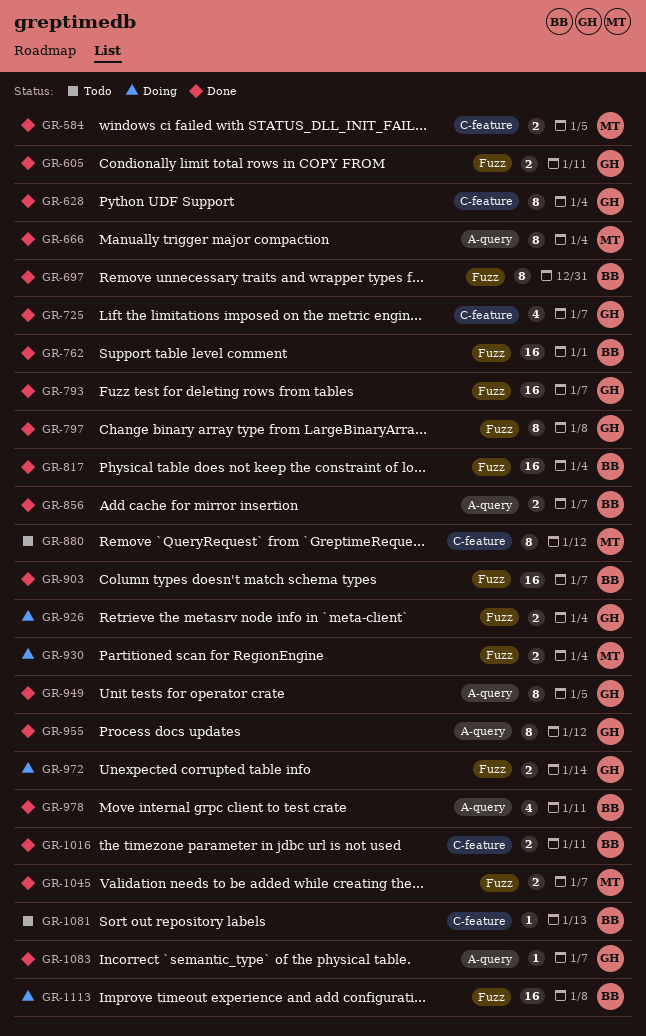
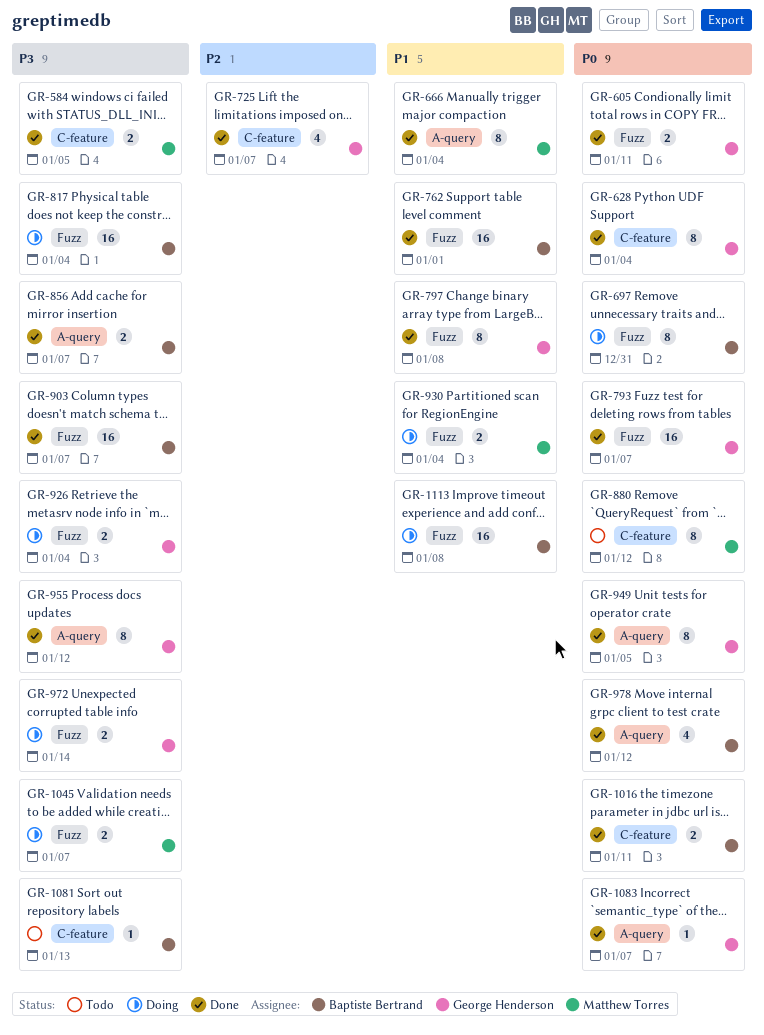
GR-697, status: Done -> Doing
GR-817, status: Done -> Doing
GR-978, due: Jan 11 -> Jan 12
GR-1045, status: Done -> Doing

